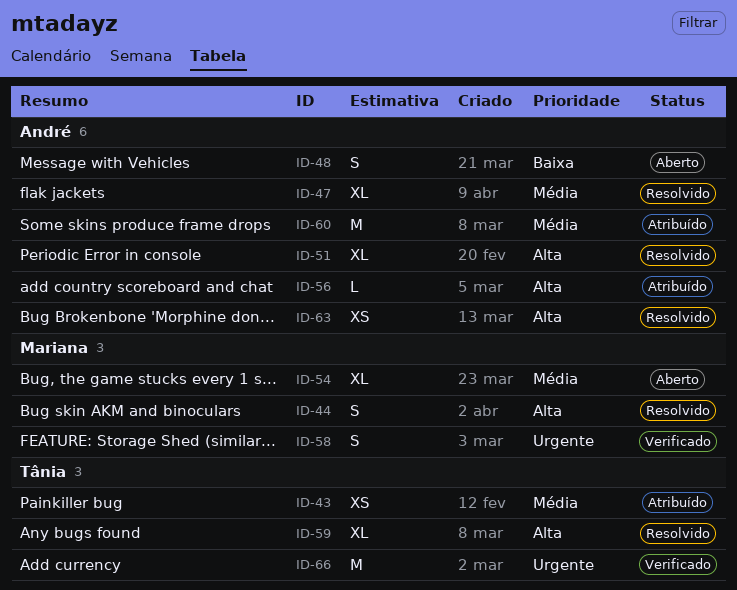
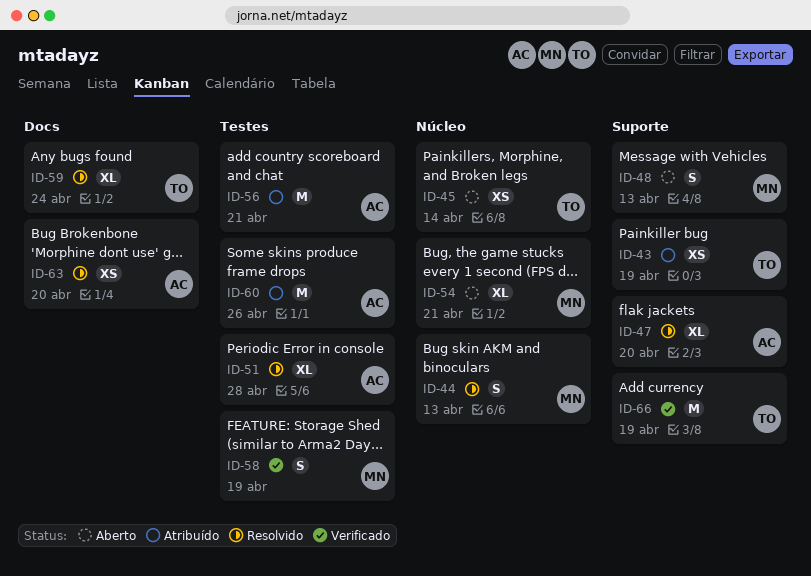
ID-45: none -> present
ID-48, owner: André -> Mariana
ID-56, estimate: L -> M

